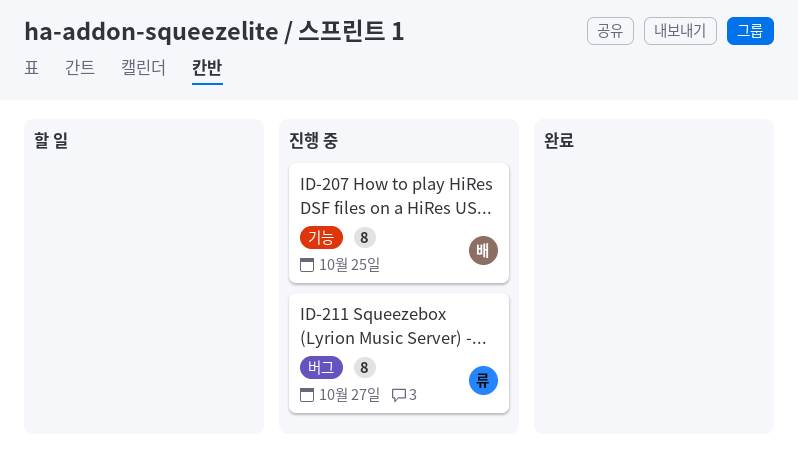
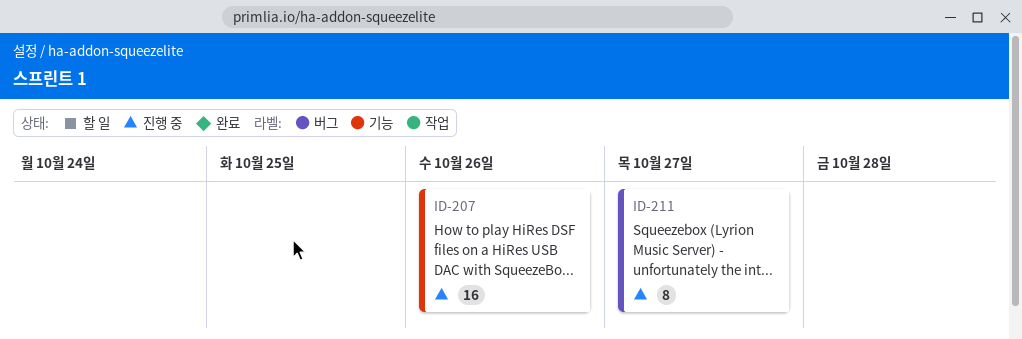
ID-207, estimate: 8 -> 16
ID-207, due: Oct 25 -> Oct 26

